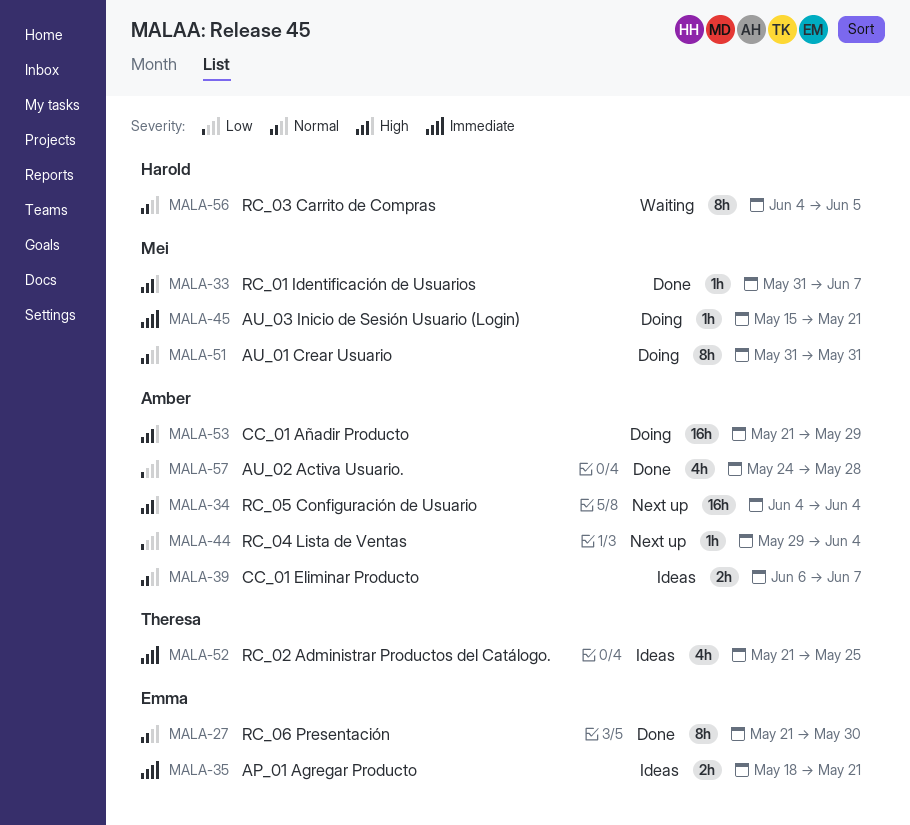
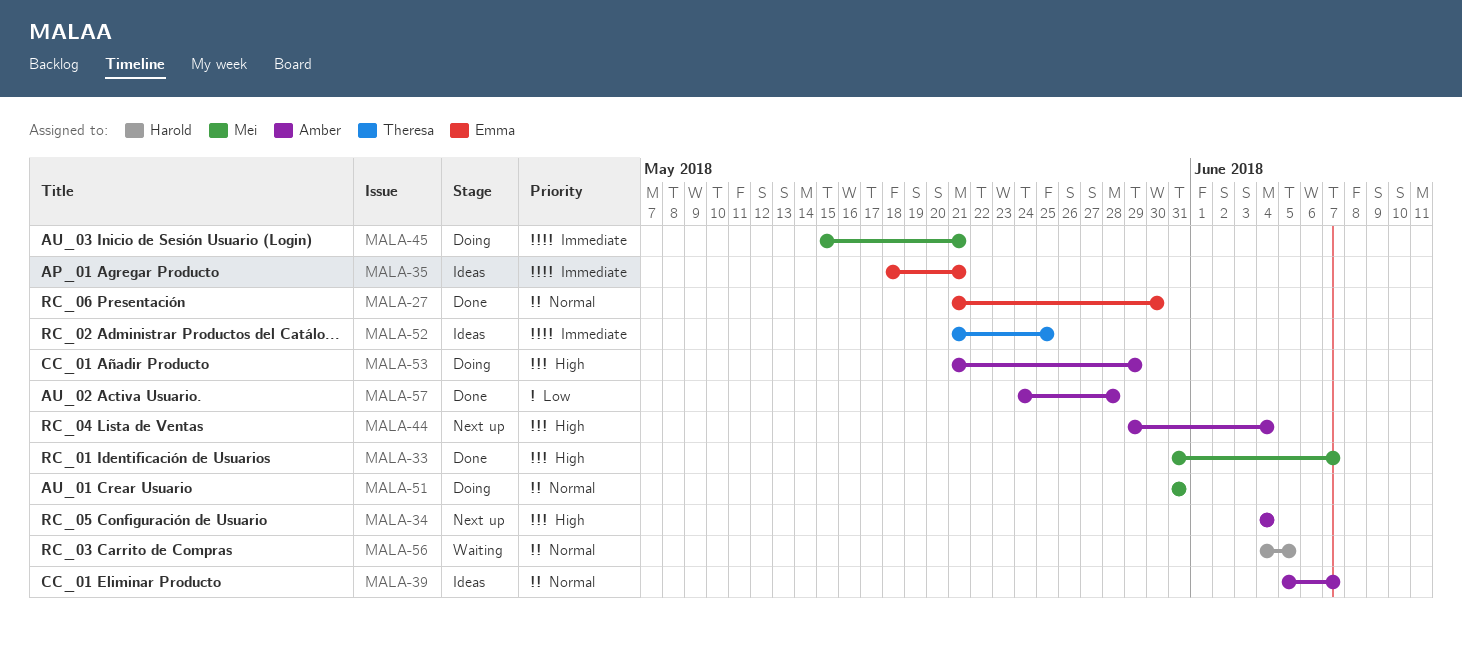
MALA-39, start: Jun 6 -> Jun 5
MALA-44, priority: Low -> High

